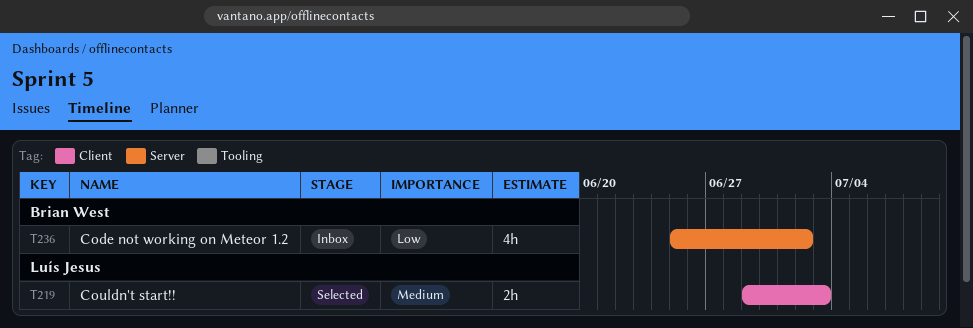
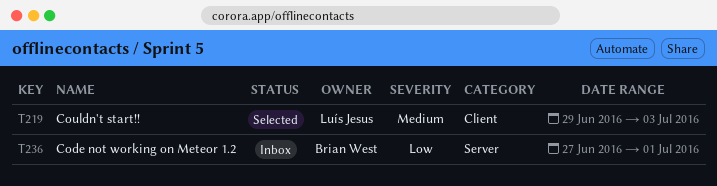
T236, start: Jun 25 -> Jun 27
T236, due: Jul 2 -> Jul 1

